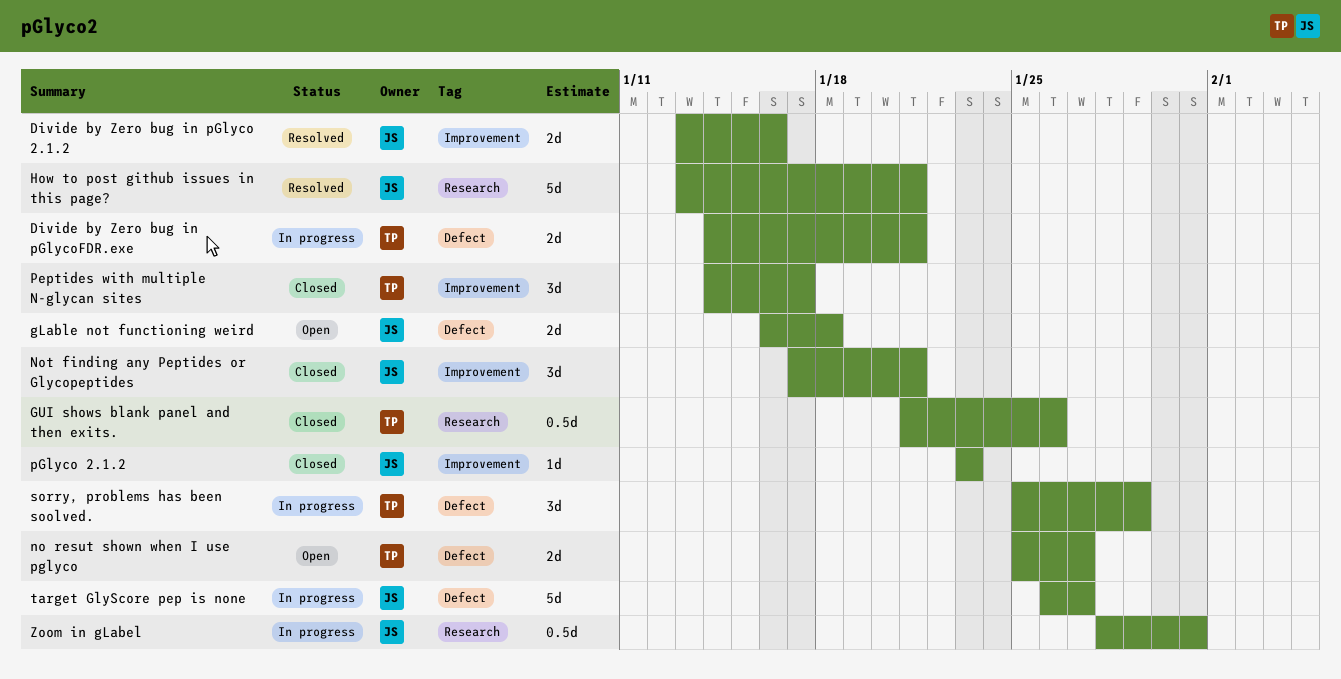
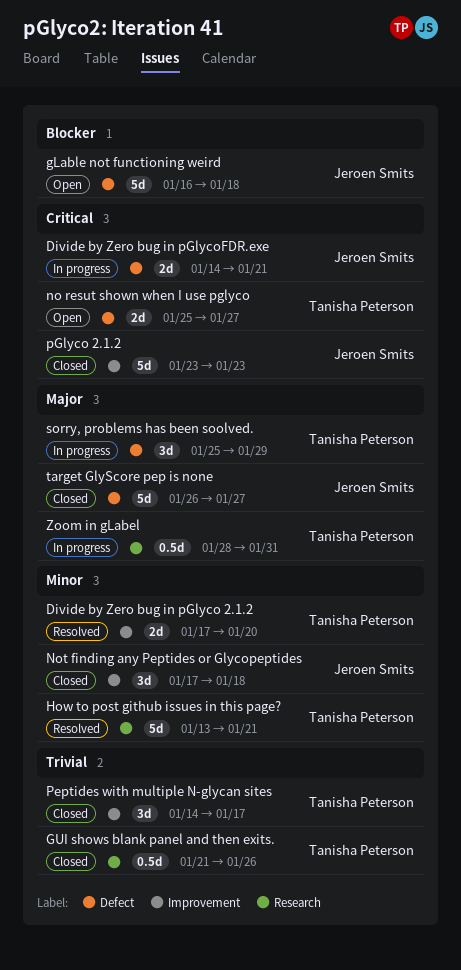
Divide by Zero bug in pGlyco 2.1.2, owner: Jeroen Smits -> Tanisha Peterson
Divide by Zero bug in pGlyco 2.1.2, start: Jan 13 -> Jan 17
Divide by Zero bug in pGlyco 2.1.2, due: Jan 16 -> Jan 20
Divide by Zero bug in pGlycoFDR.exe, owner: Tanisha Peterson -> Jeroen Smits
gLable not functioning weird, estimate: 2d -> 5d
How to post github issues in this page?, owner: Jeroen Smits -> Tanisha Peterson
Not finding any Peptides or Glycopeptides, due: Jan 21 -> Jan 18
pGlyco 2.1.2, estimate: 1d -> 5d
target GlyScore pep is none, status: In progress -> Closed
Zoom in gLabel, owner: Jeroen Smits -> Tanisha Peterson

